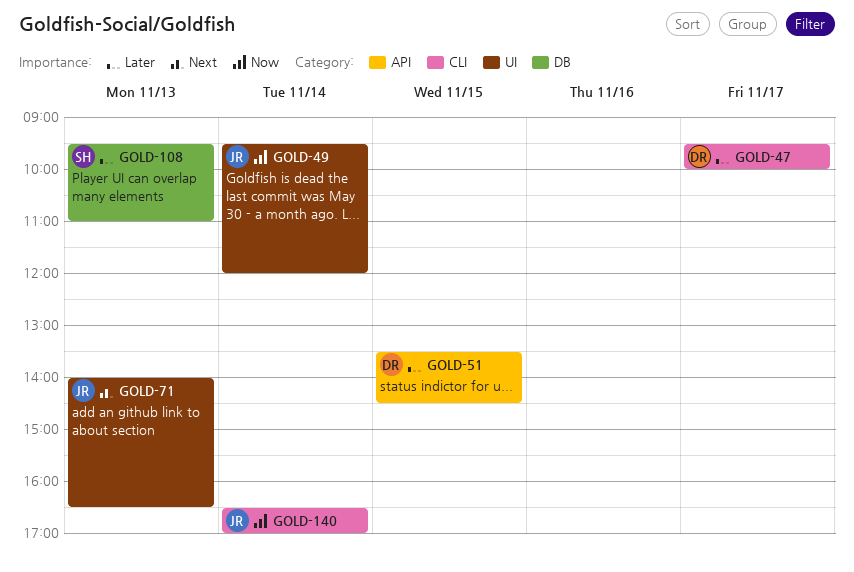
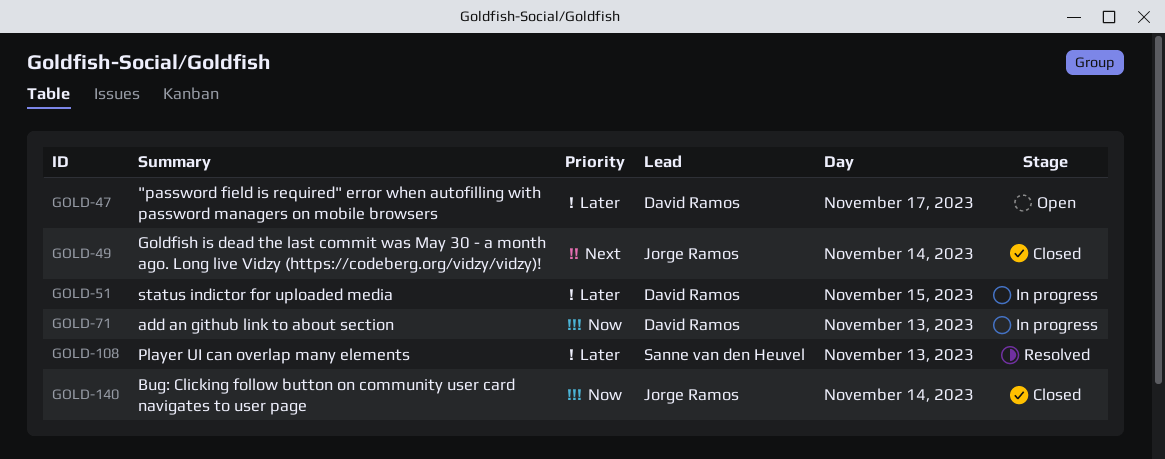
GOLD-49, priority: Now -> Next
GOLD-71, owner: Jorge Ramos -> David Ramos
GOLD-71, priority: Next -> Now

